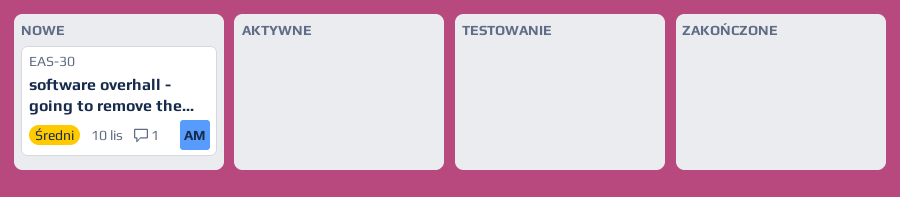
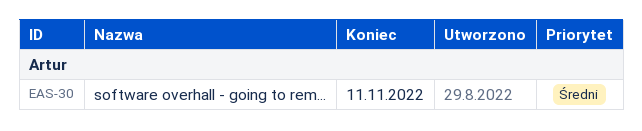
EAS-30, due: Nov 10 -> Nov 11

